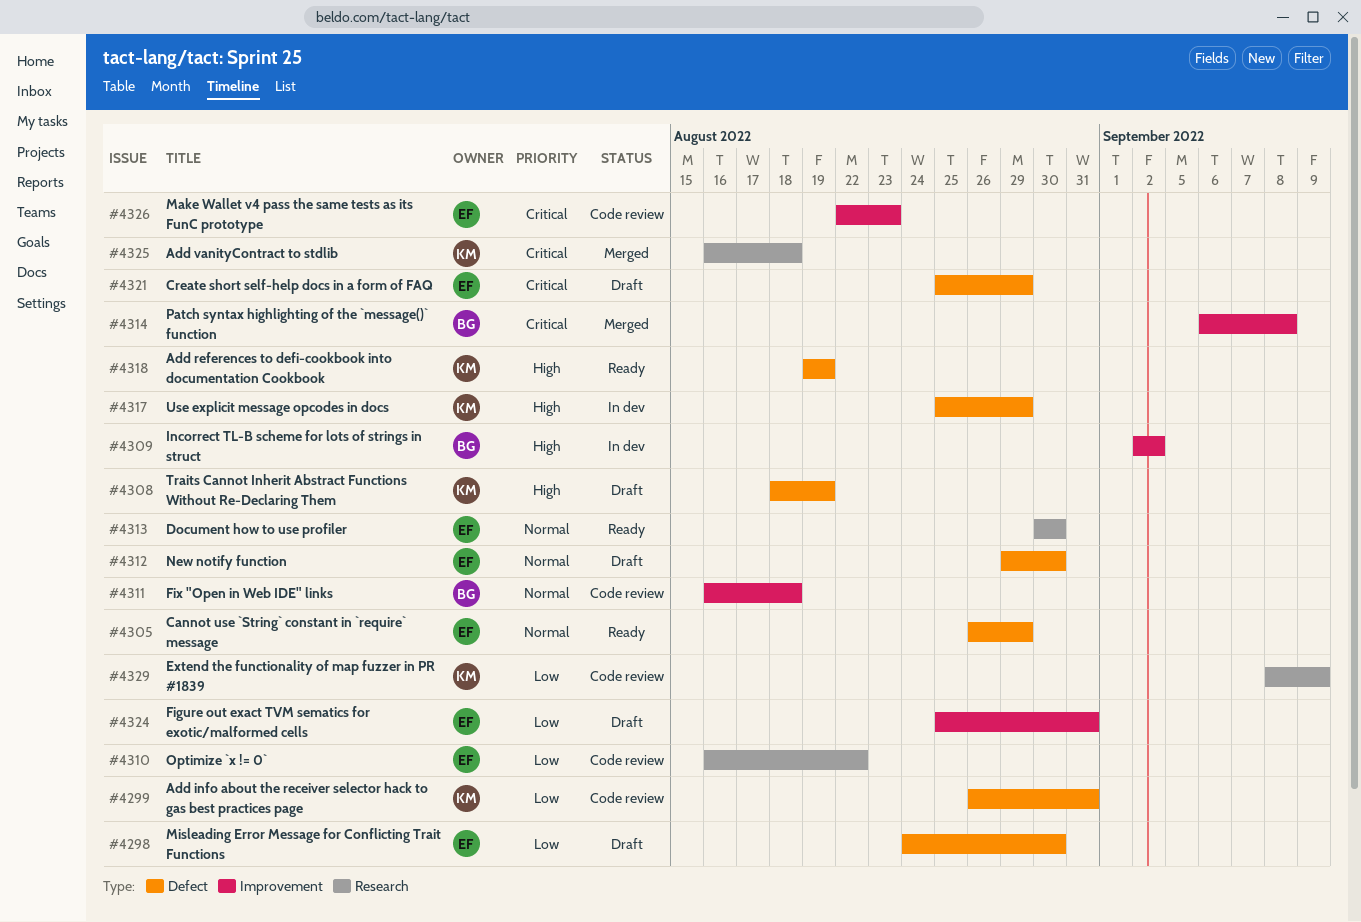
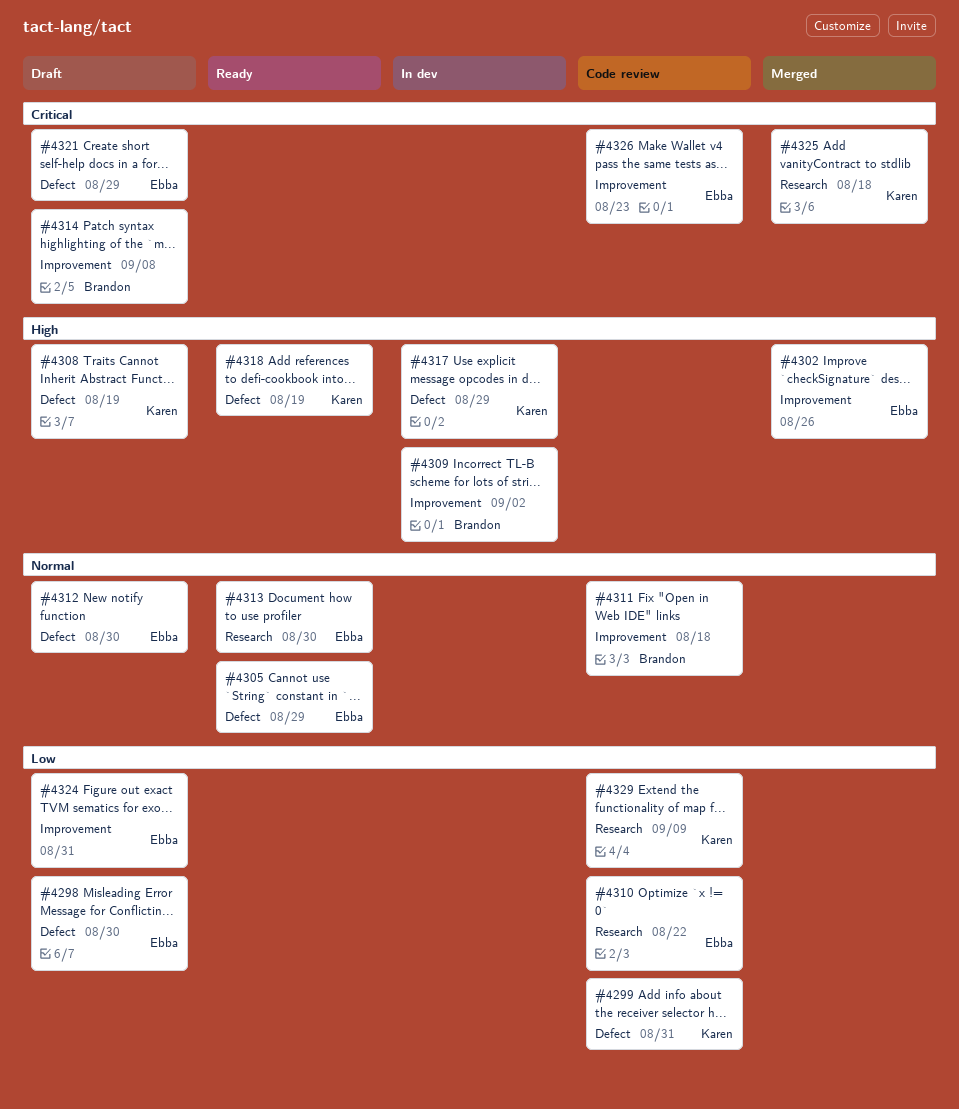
#4302: none -> present
#4314, status: Merged -> Draft

